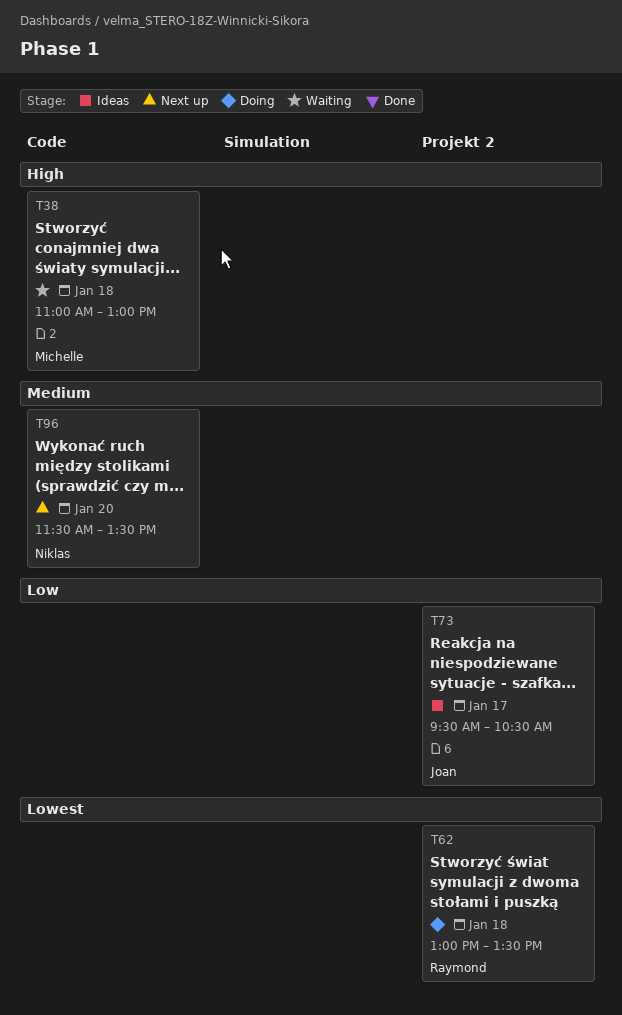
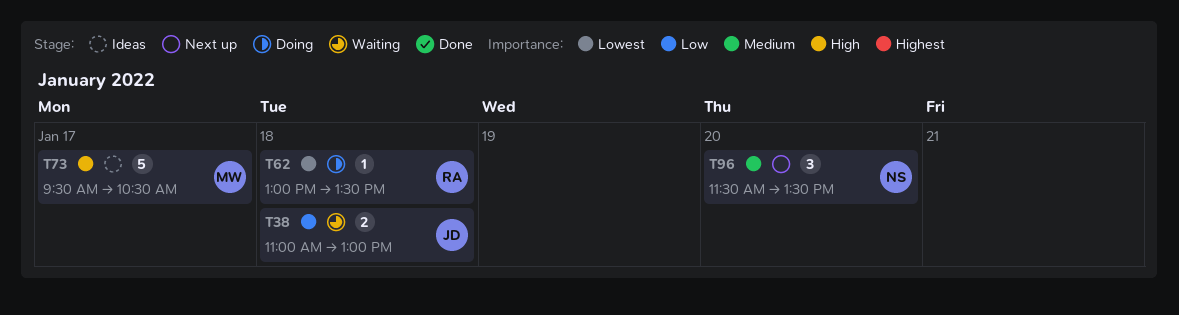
T38, owner: Michelle -> Joan
T38, priority: High -> Low
T73, owner: Joan -> Michelle
T73, priority: Low -> High

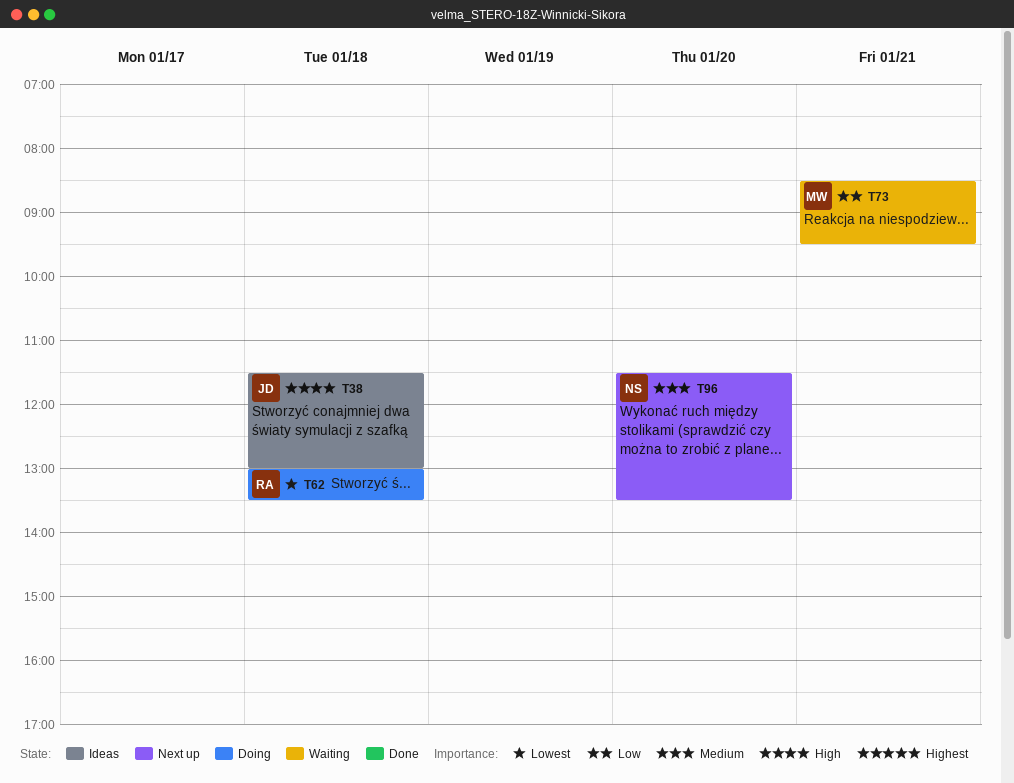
T38, status: Waiting -> Ideas
T38, priority: Low -> High
T38, begins: 11:00 -> 11:30
T73, status: Ideas -> Waiting
T73, priority: High -> Low
T73, day: Jan 17 -> Jan 21
T73, begins: 09:30 -> 08:30
T73, ends: 10:30 -> 09:30

